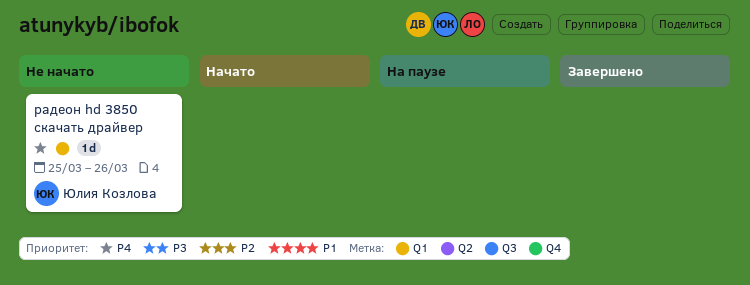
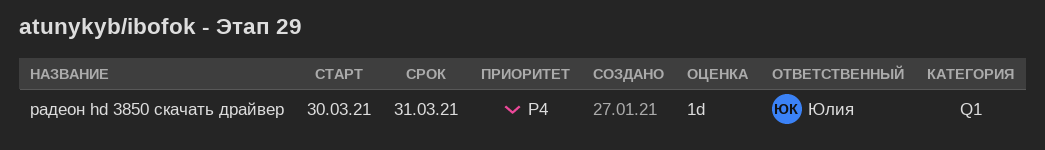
радеон hd 3850 скачать драйвер, start: Mar 25 -> Mar 30
радеон hd 3850 скачать драйвер, due: Mar 26 -> Mar 31

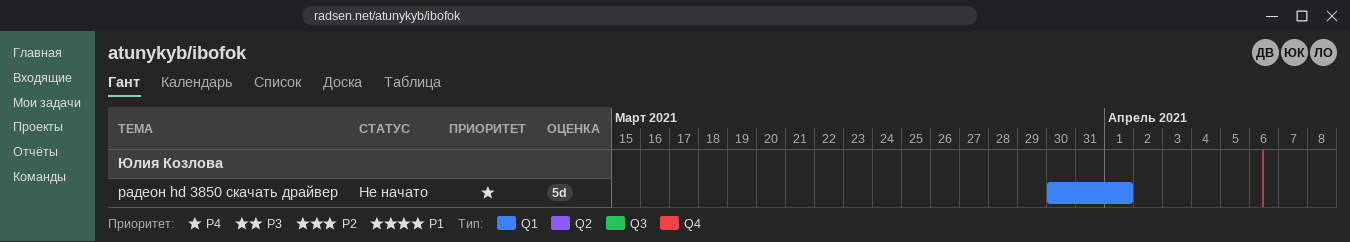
радеон hd 3850 скачать драйвер, estimate: 1d -> 5d
радеон hd 3850 скачать драйвер, due: Mar 31 -> Apr 1

